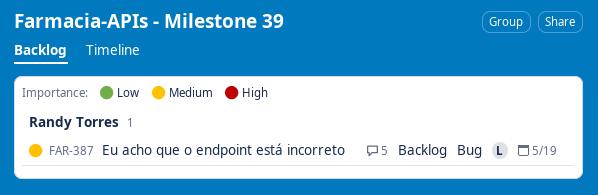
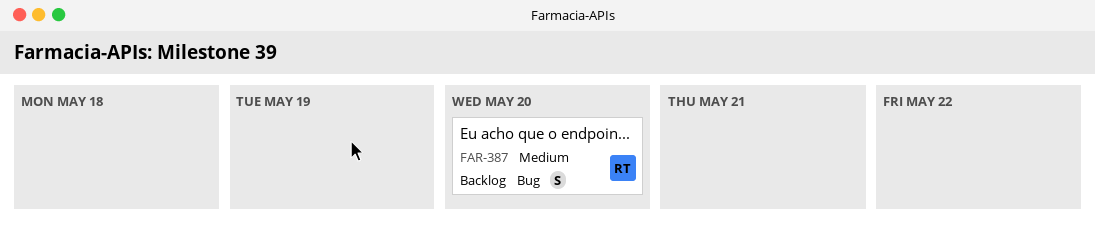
FAR-387, estimate: L -> S
FAR-387, due: May 19 -> May 20

